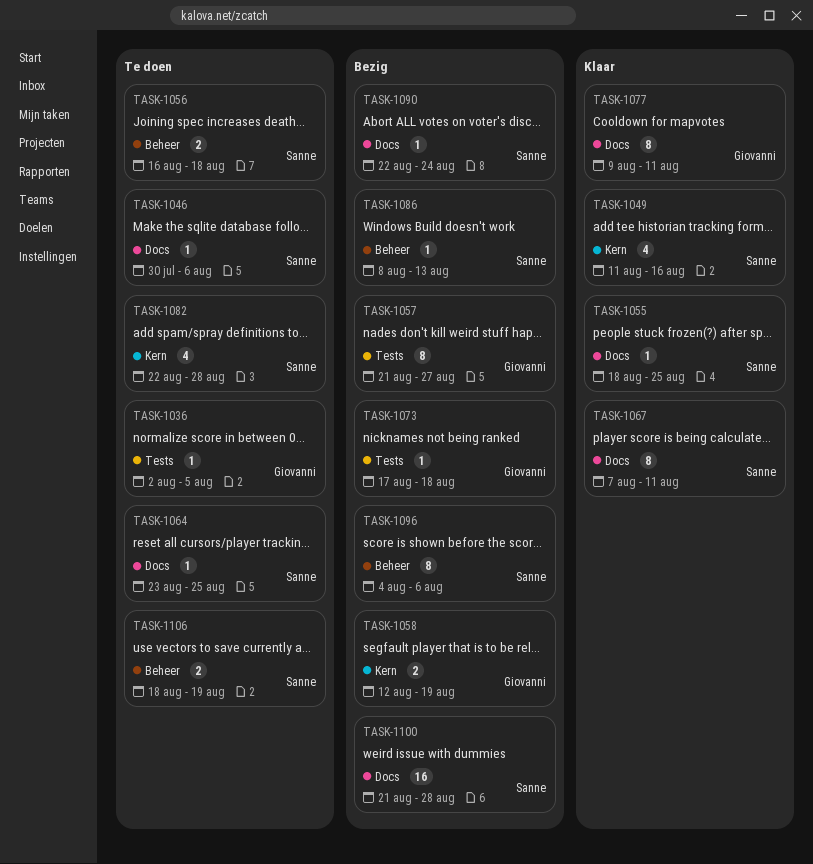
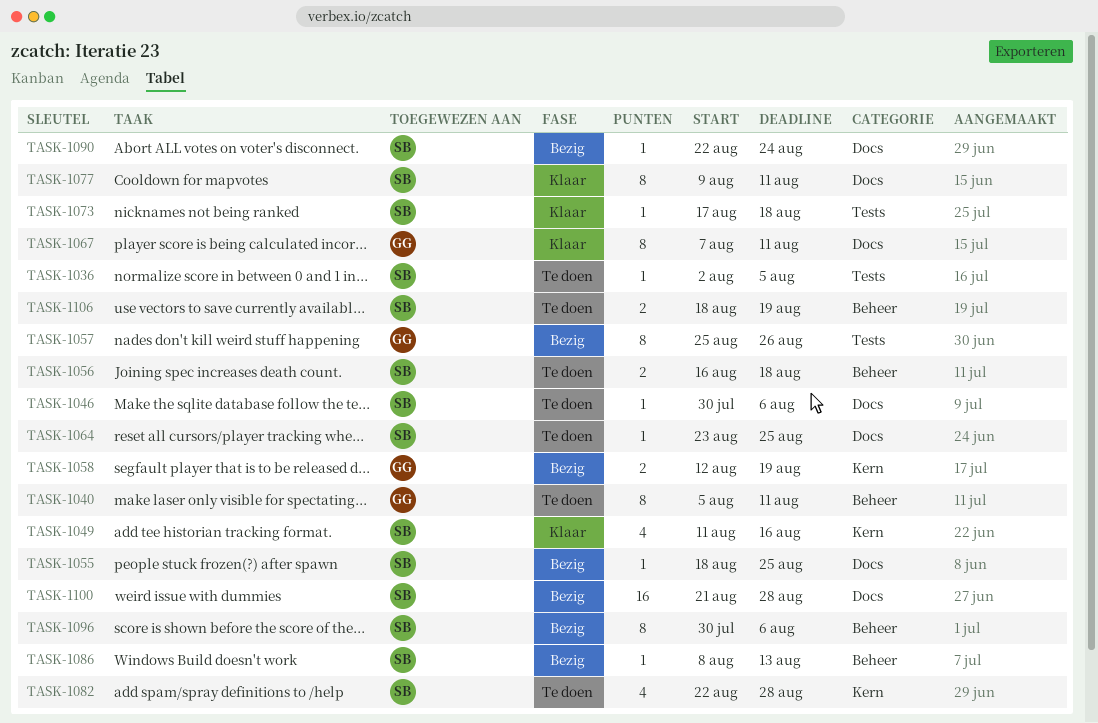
TASK-1036, owner: Giovanni -> Sanne
TASK-1040: none -> present
TASK-1055, status: Klaar -> Bezig
TASK-1057, start: Aug 21 -> Aug 25
TASK-1057, due: Aug 27 -> Aug 26
TASK-1067, owner: Sanne -> Giovanni
TASK-1073, status: Bezig -> Klaar
TASK-1073, owner: Giovanni -> Sanne
TASK-1077, owner: Giovanni -> Sanne
TASK-1096, start: Aug 4 -> Jul 30

